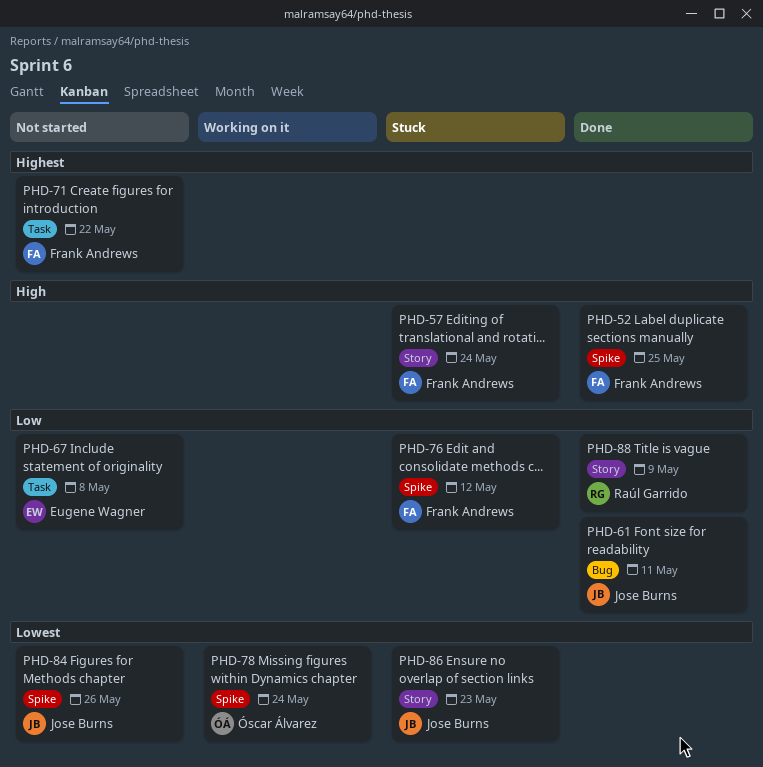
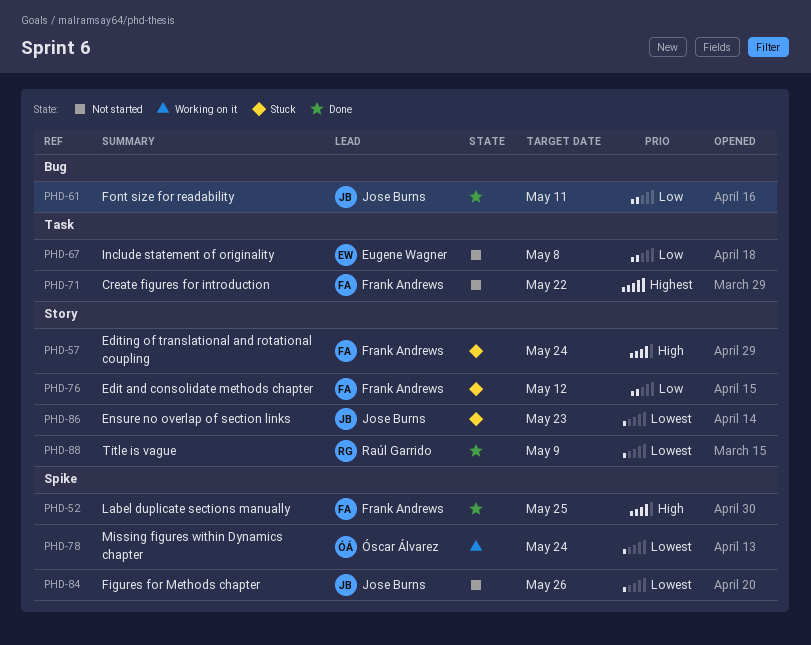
PHD-76, label: Spike -> Story
PHD-88, priority: Low -> Lowest

